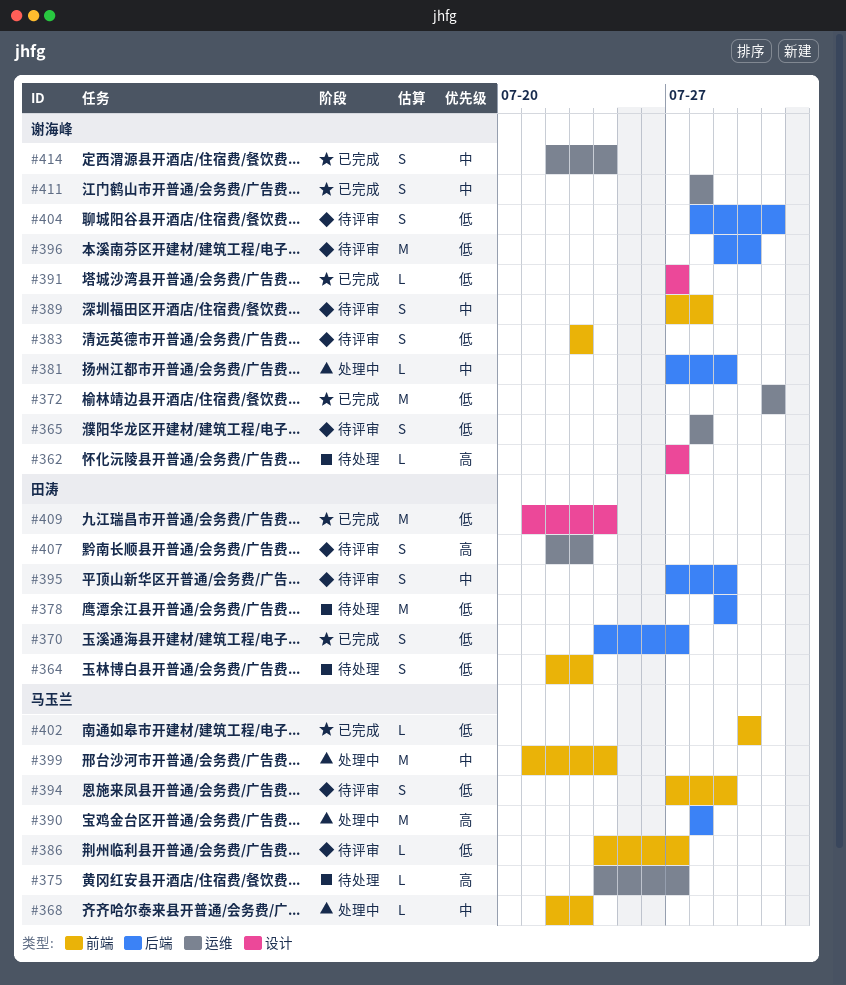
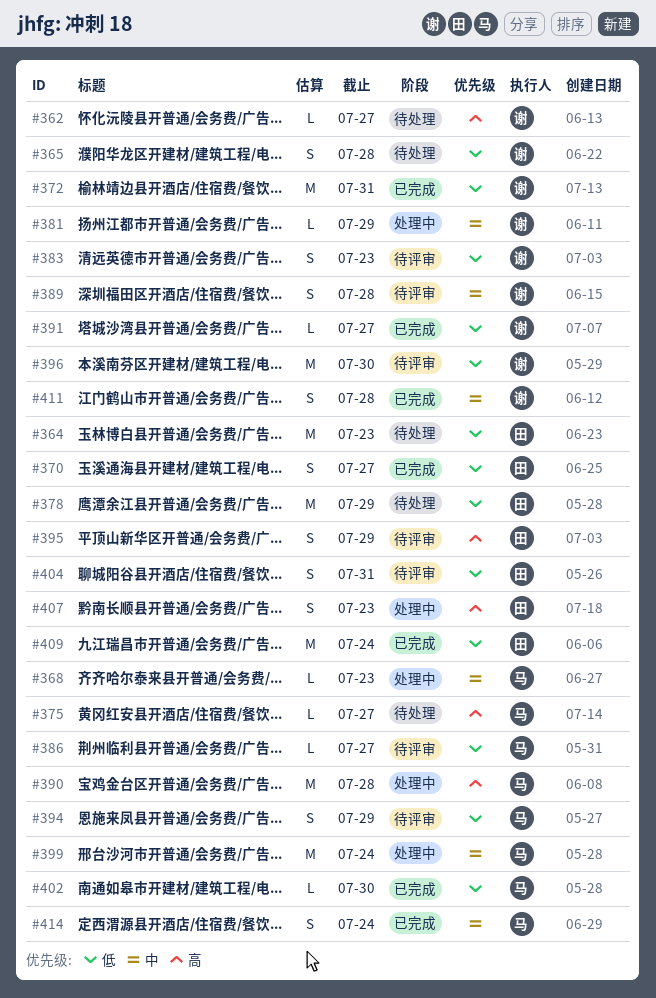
#364, estimate: S -> M
#365, status: 待评审 -> 待处理
#395, priority: 中 -> 高
#404, owner: 谢海峰 -> 田涛
#407, status: 待评审 -> 处理中
#414, owner: 谢海峰 -> 马玉兰

